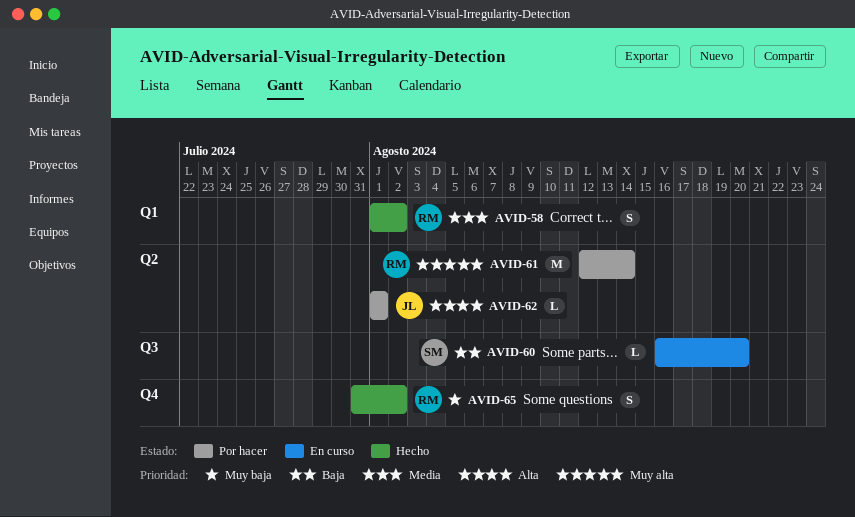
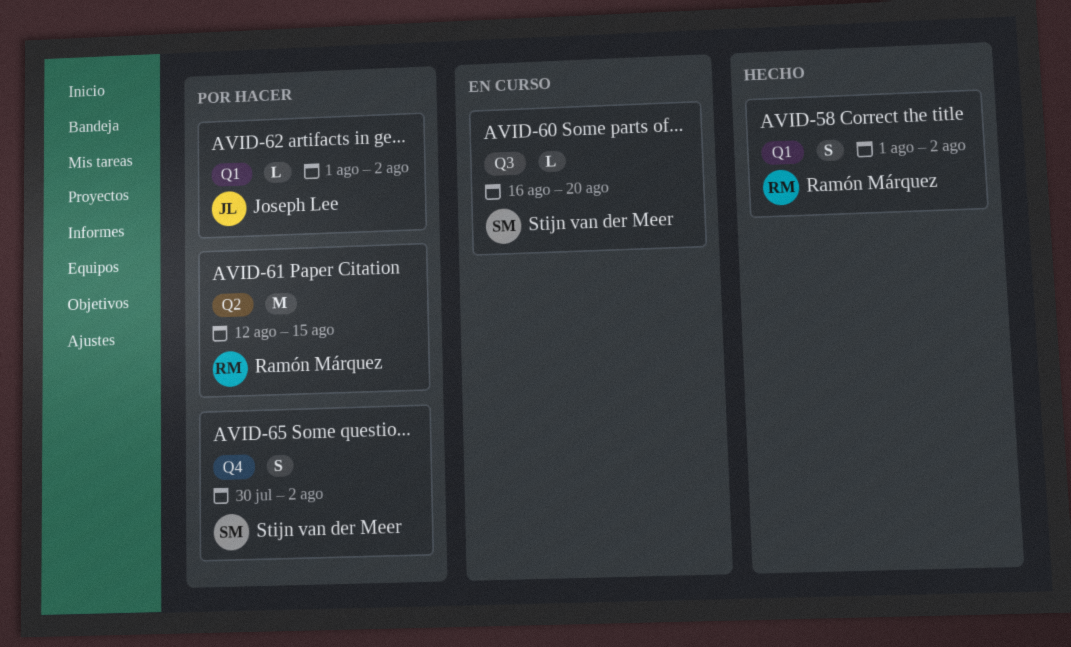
AVID-61, due: Aug 14 -> Aug 15
AVID-62, label: Q2 -> Q1
AVID-62, due: Aug 1 -> Aug 2
AVID-65, status: Hecho -> Por hacer
AVID-65, owner: Ramón Márquez -> Stijn van der Meer
AVID-65, start: Jul 31 -> Jul 30

